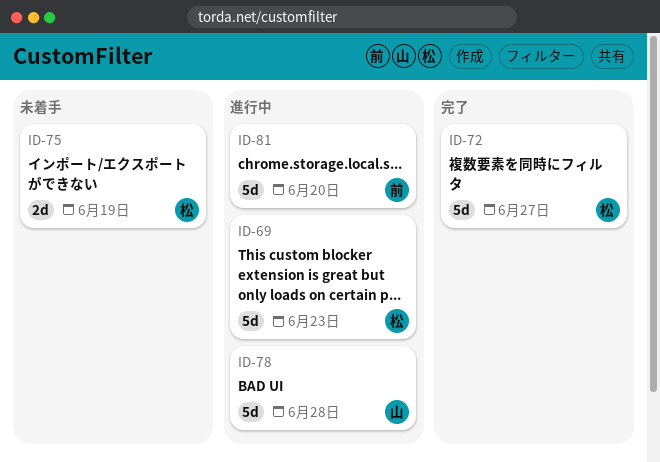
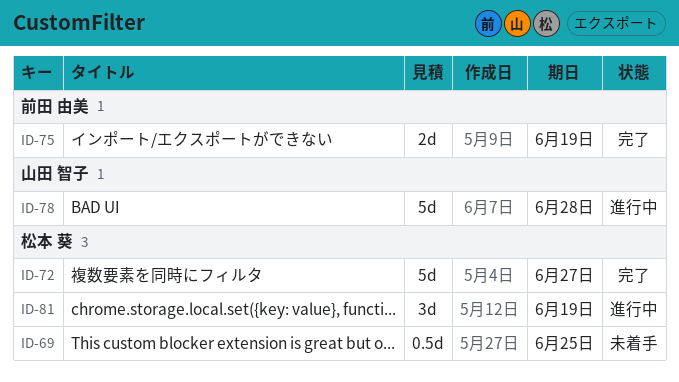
ID-69, status: 進行中 -> 未着手
ID-69, estimate: 5d -> 0.5d
ID-69, due: Jun 23 -> Jun 25
ID-75, status: 未着手 -> 完了
ID-75, owner: 松本 葵 -> 前田 由美
ID-81, owner: 前田 由美 -> 松本 葵
ID-81, estimate: 5d -> 3d
ID-81, due: Jun 20 -> Jun 19

